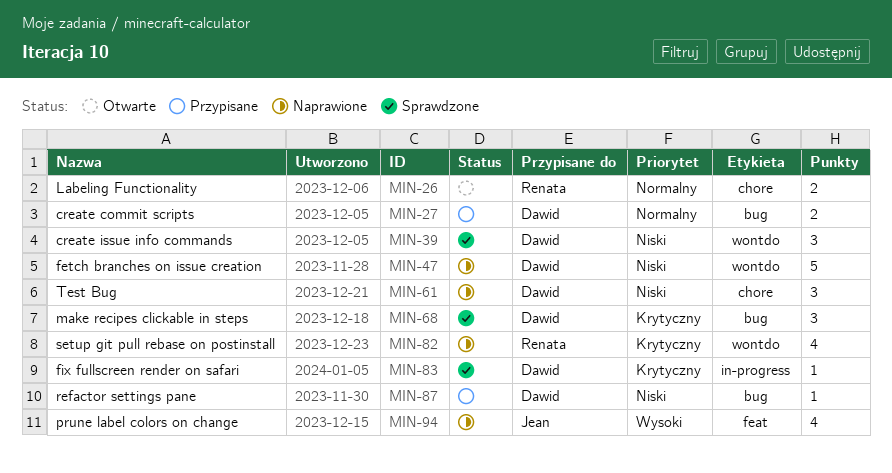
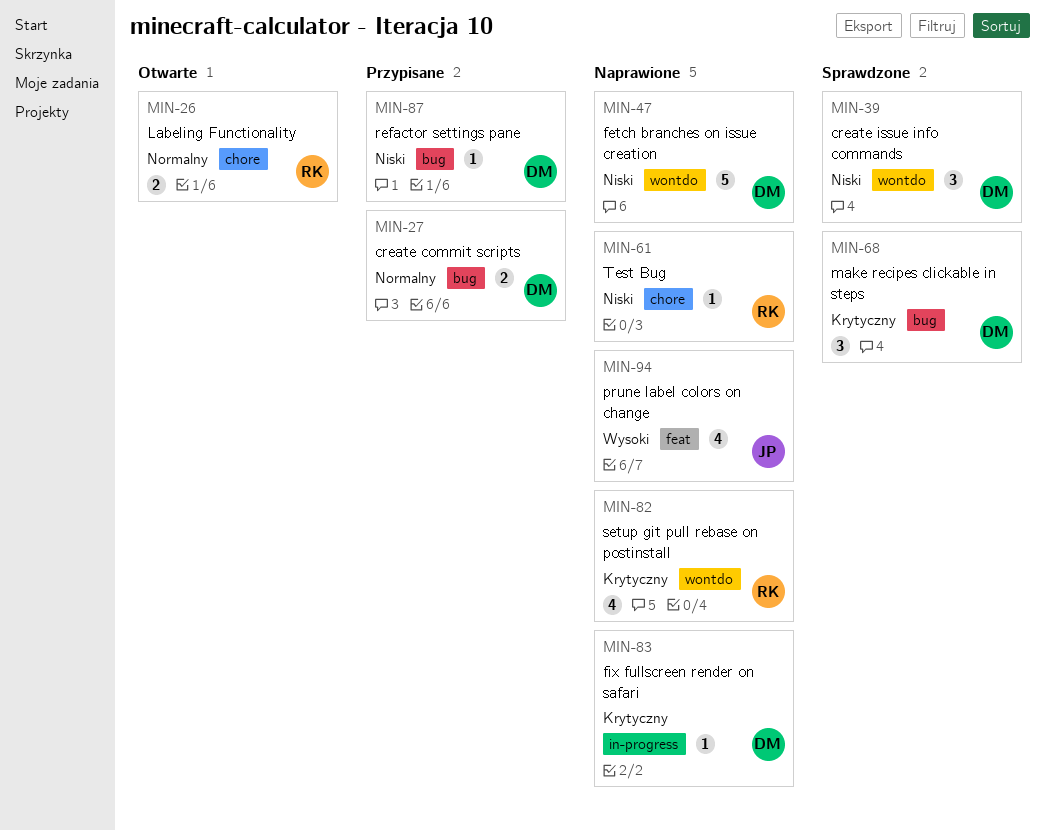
MIN-61, owner: Dawid -> Renata
MIN-61, estimate: 3 -> 1
MIN-83, status: Sprawdzone -> Naprawione

